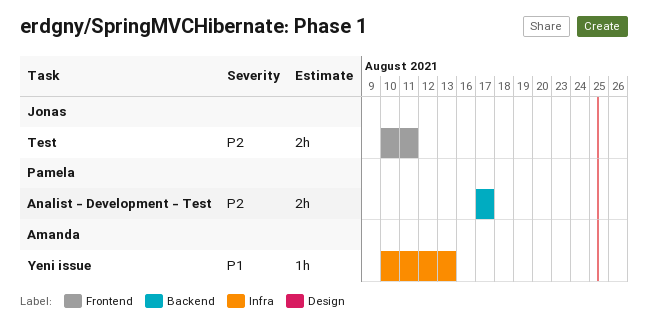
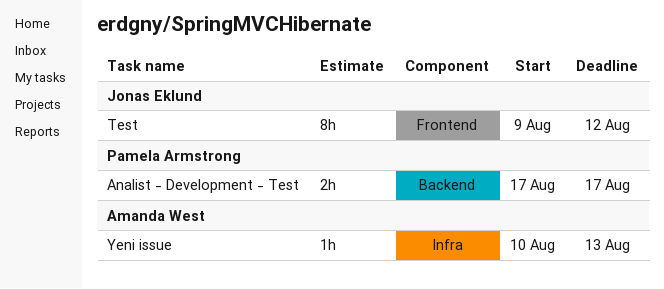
Test, estimate: 2h -> 8h
Test, start: Aug 10 -> Aug 9
Test, due: Aug 11 -> Aug 12

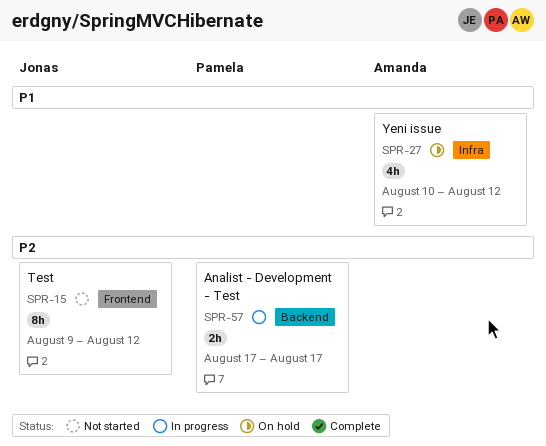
Yeni issue, estimate: 1h -> 4h
Yeni issue, due: Aug 13 -> Aug 12

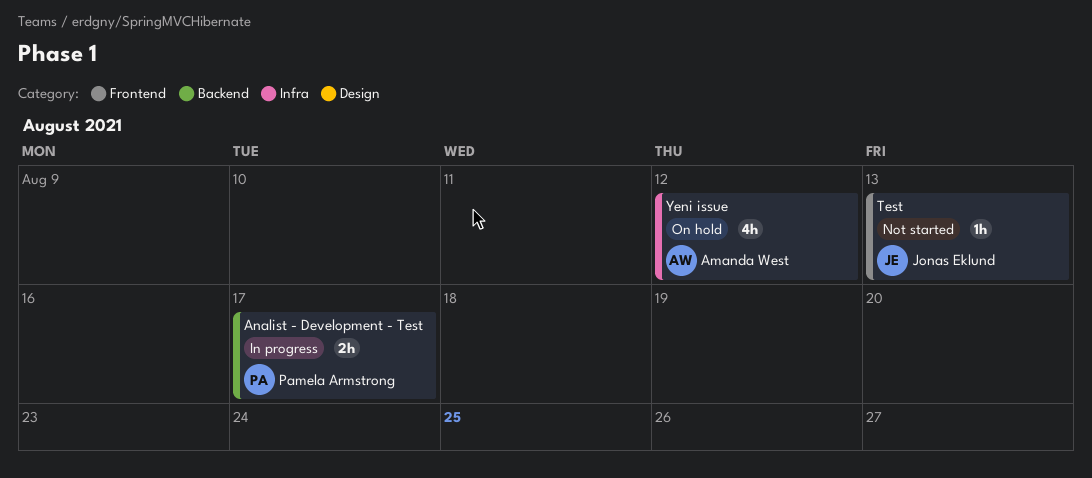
Test, estimate: 8h -> 1h
Test, due: Aug 12 -> Aug 13

